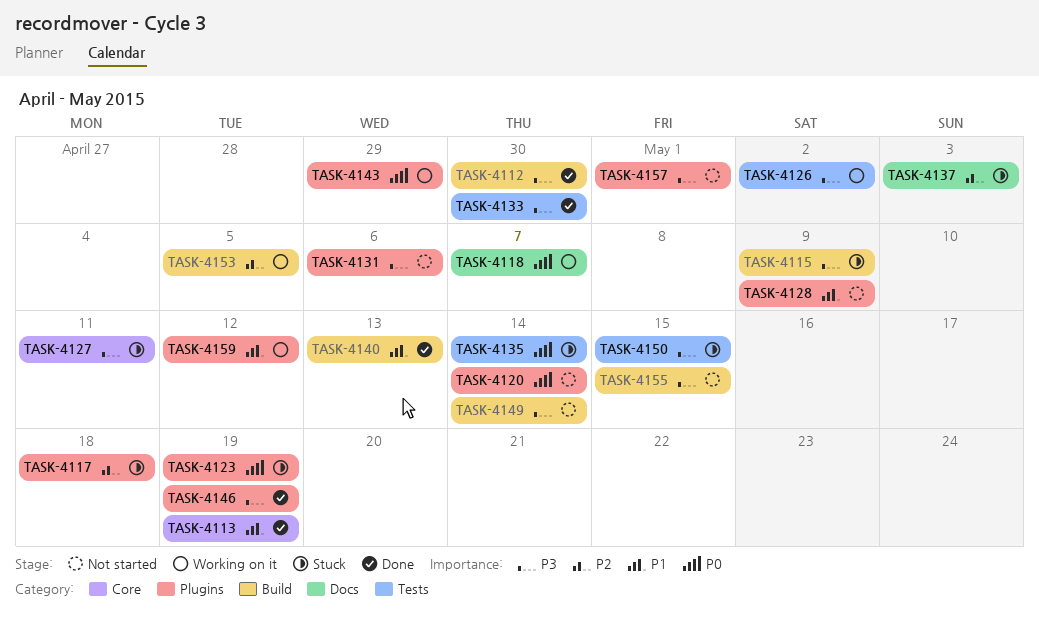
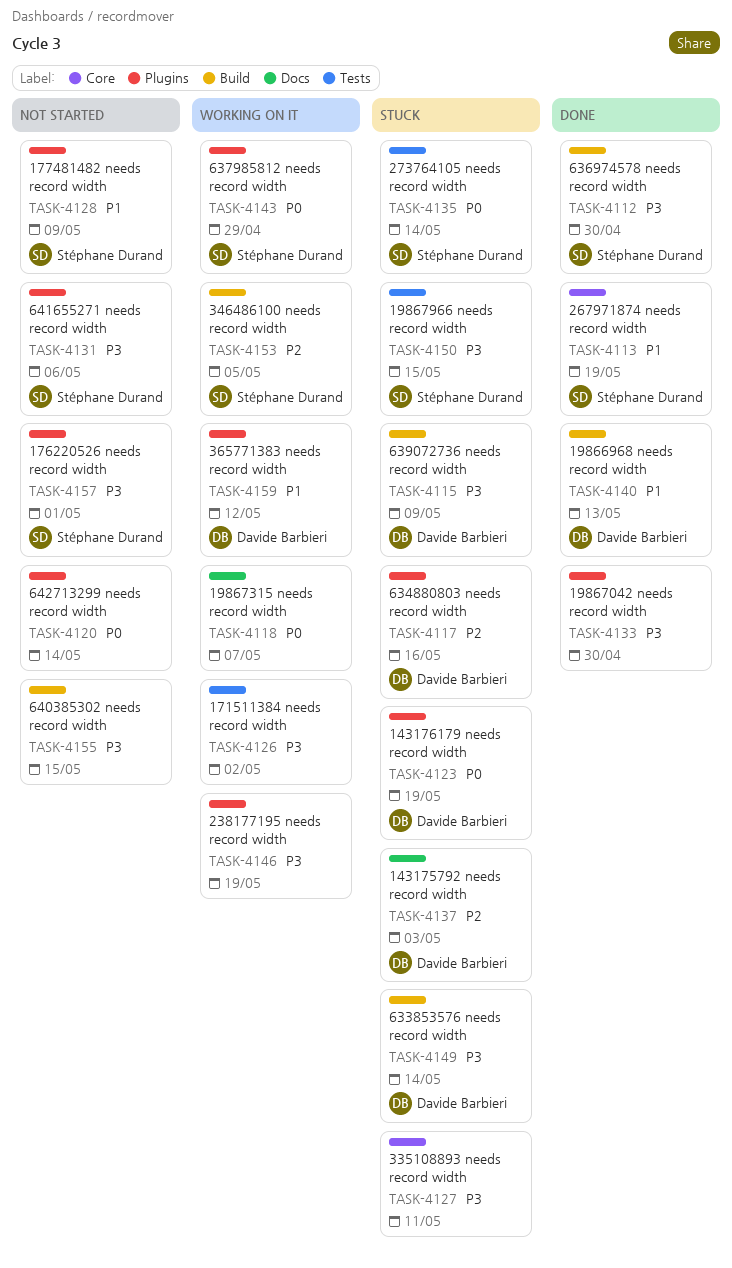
TASK-4117, due: May 18 -> May 16
TASK-4133, label: Tests -> Plugins
TASK-4146, status: Done -> Working on it
TASK-4149, status: Not started -> Stuck

